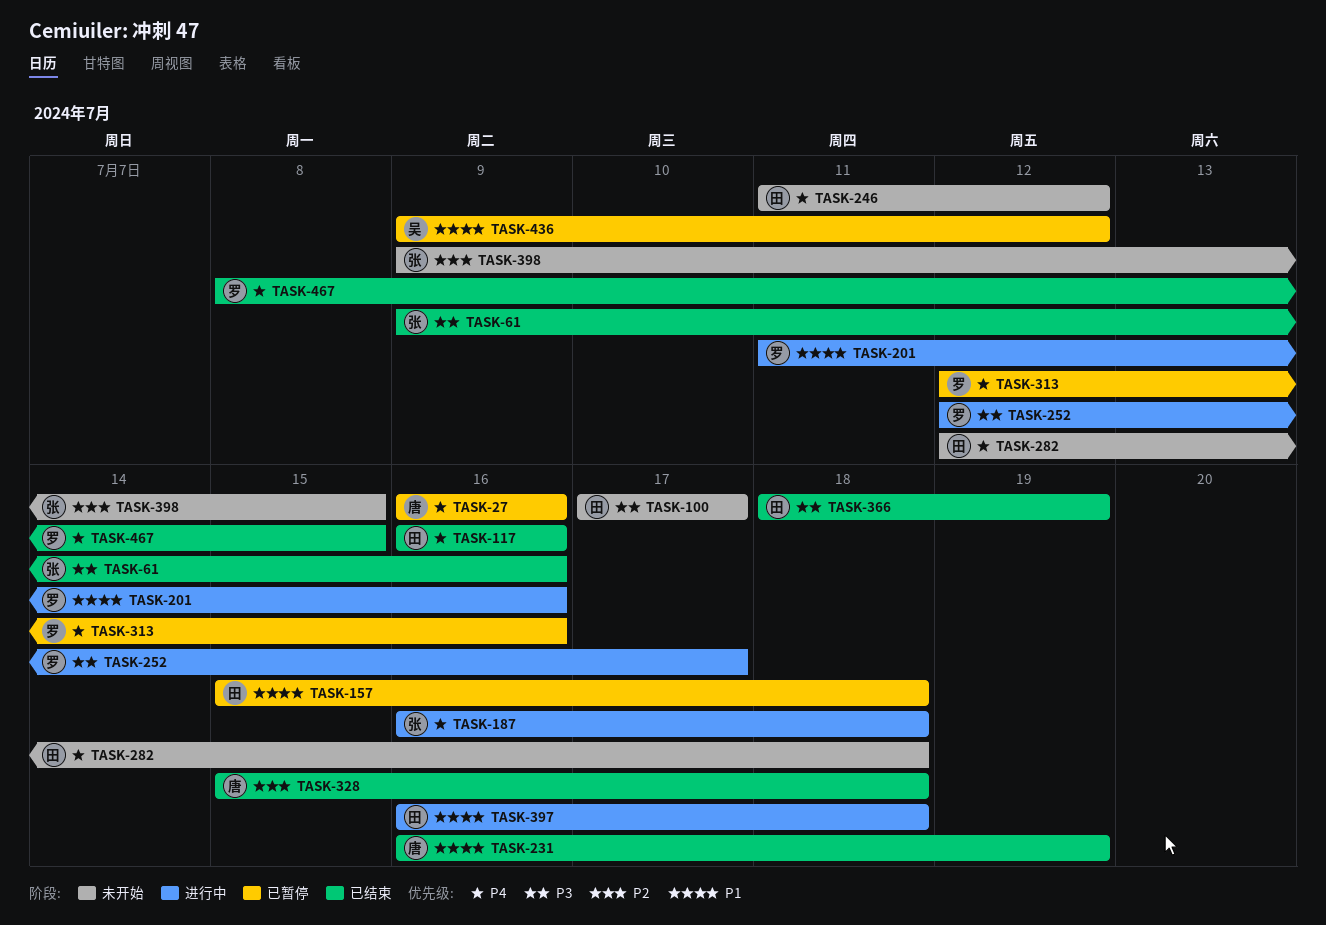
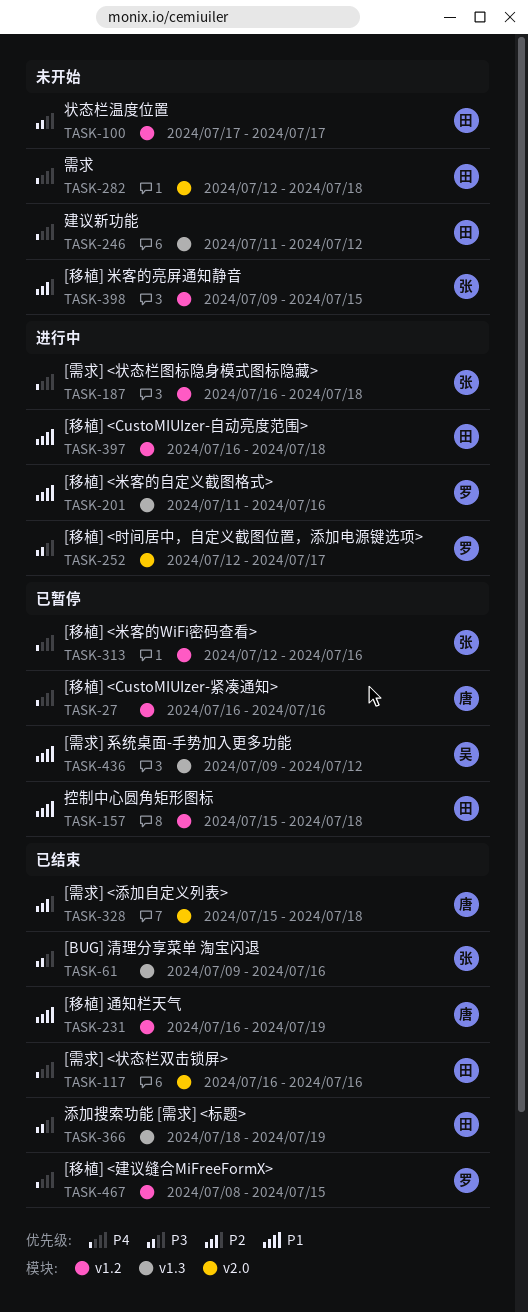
TASK-313, owner: 罗 -> 张

